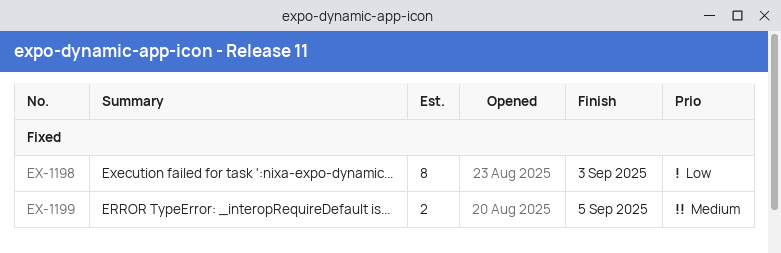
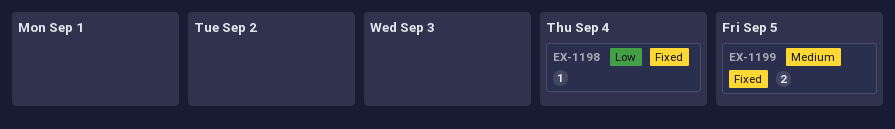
EX-1198, estimate: 8 -> 1
EX-1198, due: Sep 3 -> Sep 4

